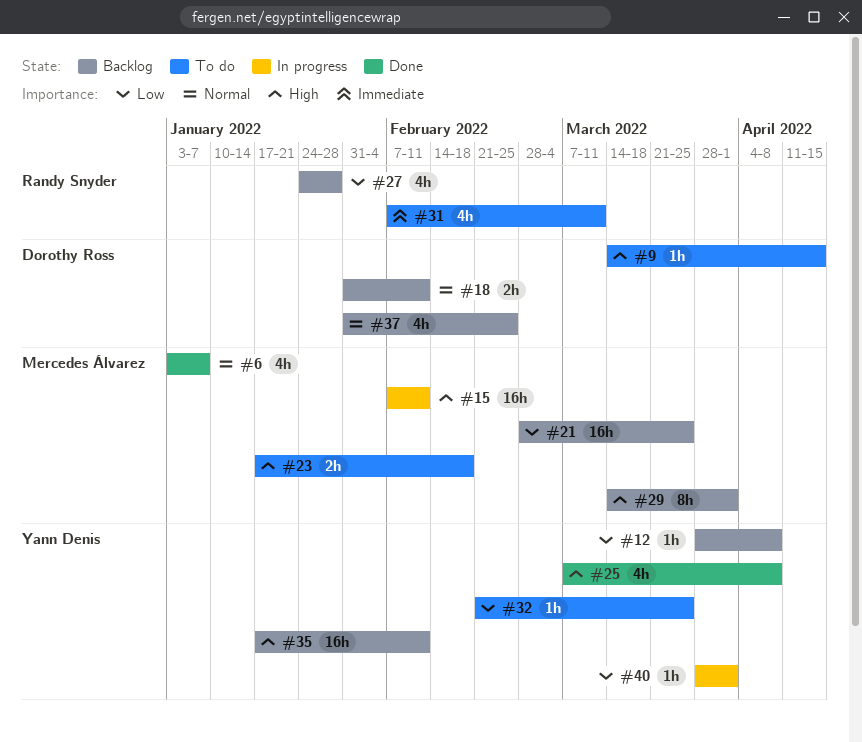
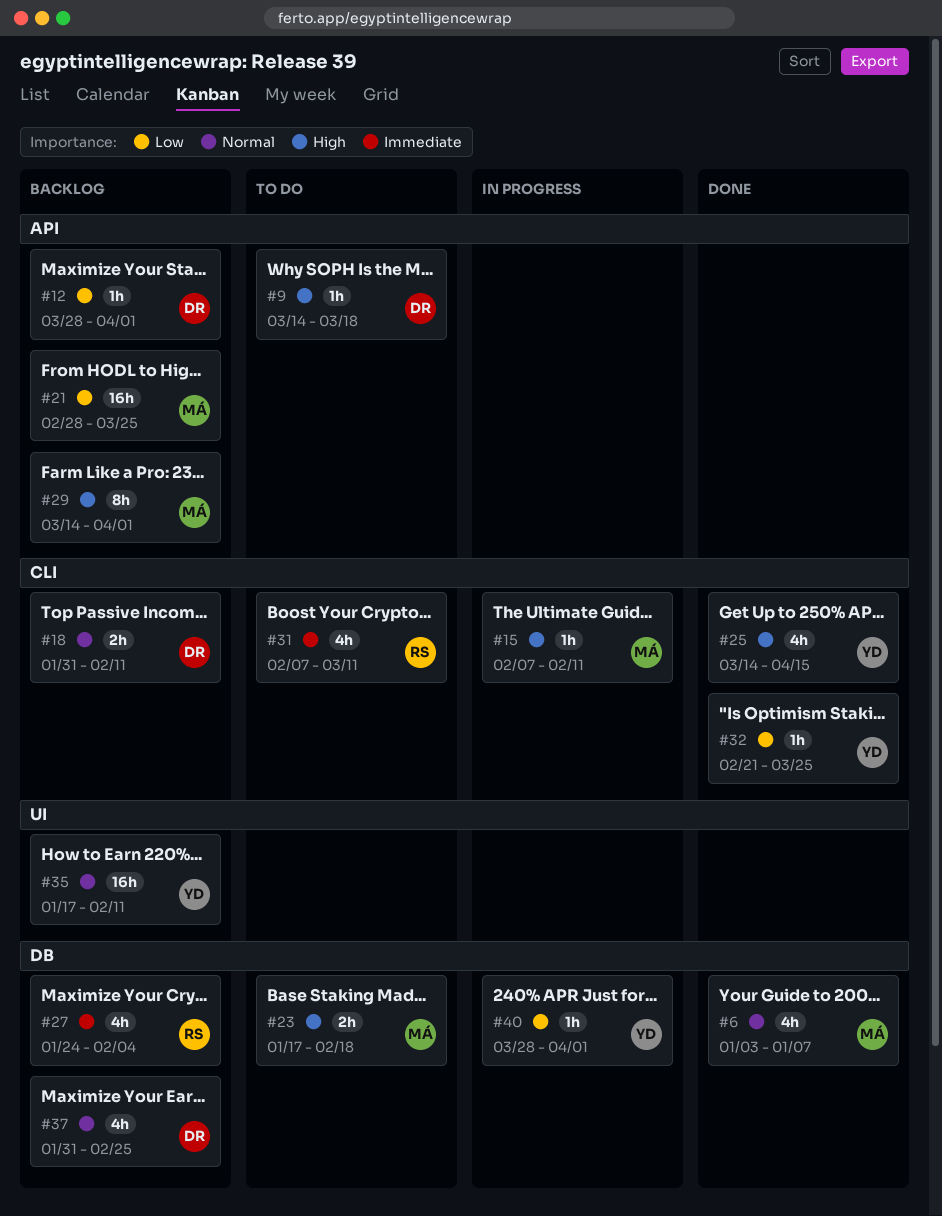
#9, due: Apr 15 -> Mar 18
#12, owner: Yann Denis -> Dorothy Ross
#12, due: Apr 8 -> Apr 1
#15, estimate: 16h -> 1h
#25, start: Mar 7 -> Mar 14
#25, due: Apr 8 -> Apr 15
#27, priority: Low -> Immediate
#27, due: Jan 28 -> Feb 4
#32, status: To do -> Done
#35, priority: High -> Normal

